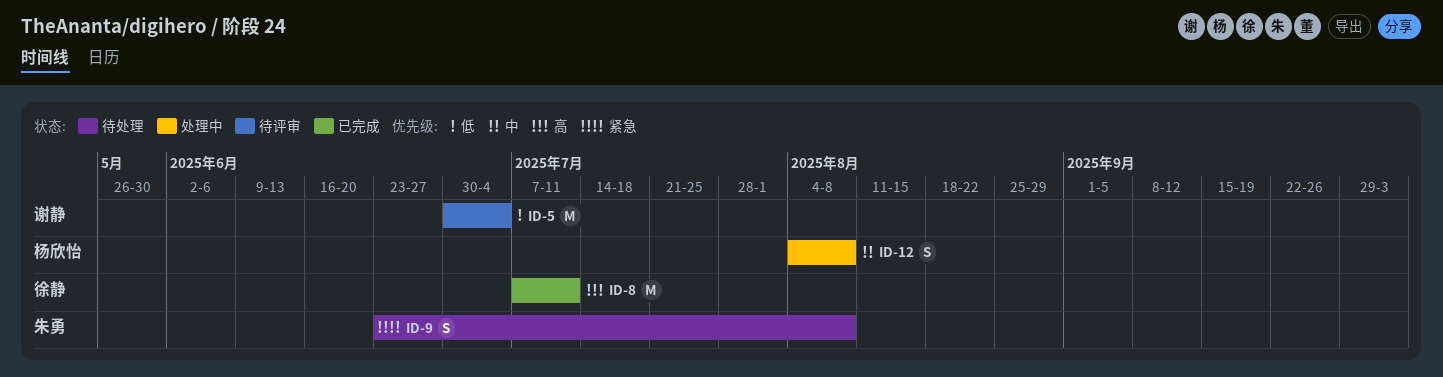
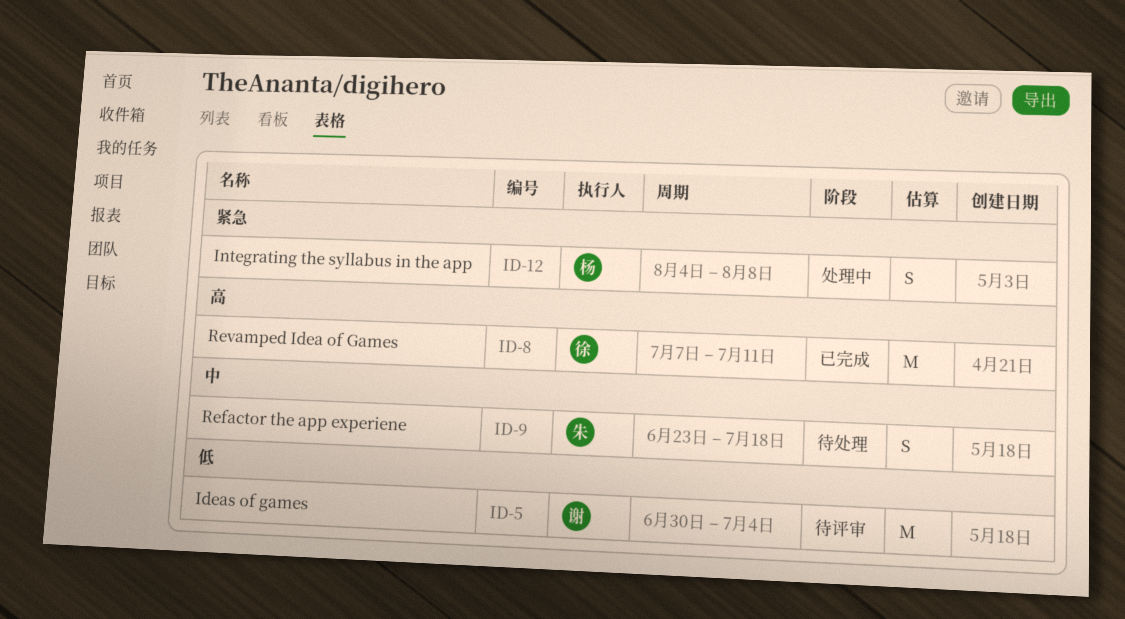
ID-9, priority: 紧急 -> 中
ID-9, due: Aug 8 -> Jul 18
ID-12, priority: 中 -> 紧急

